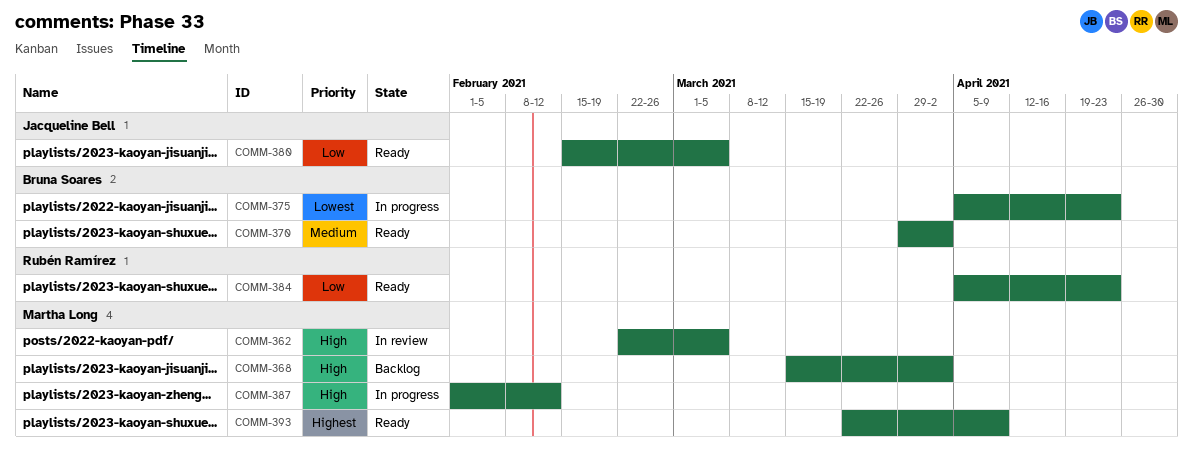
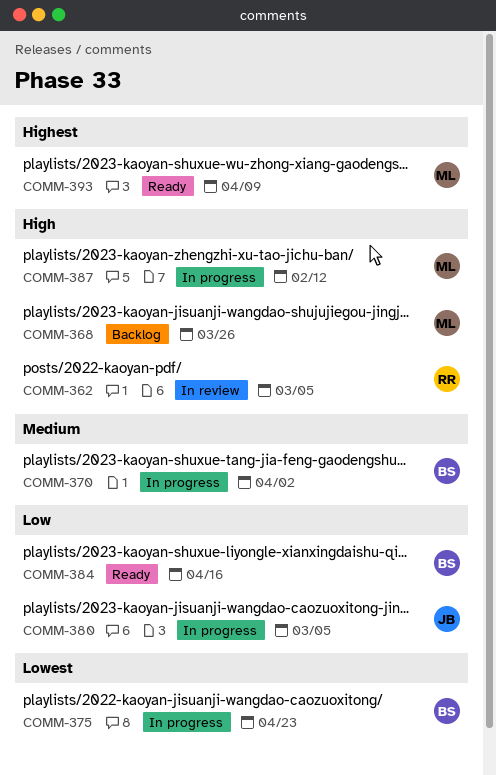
COMM-362, owner: Martha Long -> Rubén Ramírez
COMM-368, due: Apr 2 -> Mar 26
COMM-370, status: Ready -> In progress
COMM-380, status: Ready -> In progress
COMM-384, owner: Rubén Ramírez -> Bruna Soares
COMM-384, due: Apr 23 -> Apr 16

